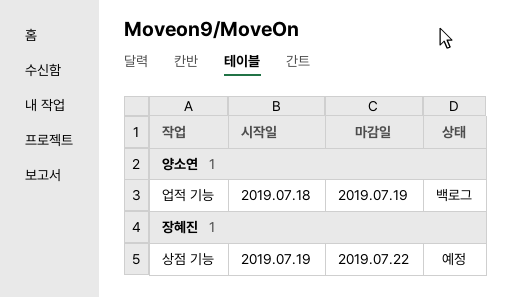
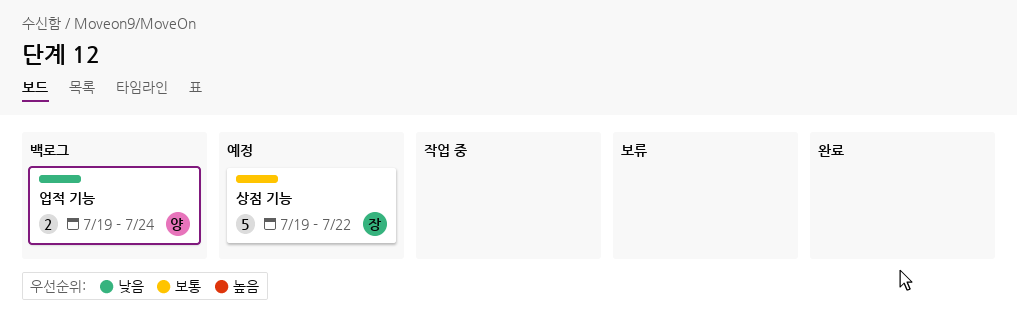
업적 기능, start: Jul 18 -> Jul 19
업적 기능, due: Jul 19 -> Jul 24

